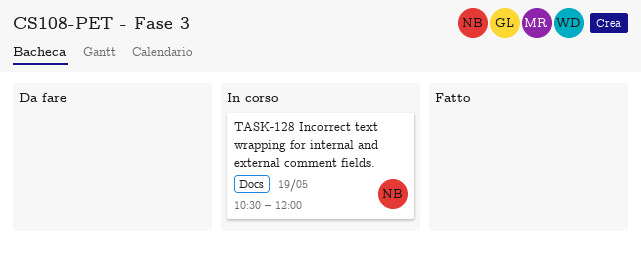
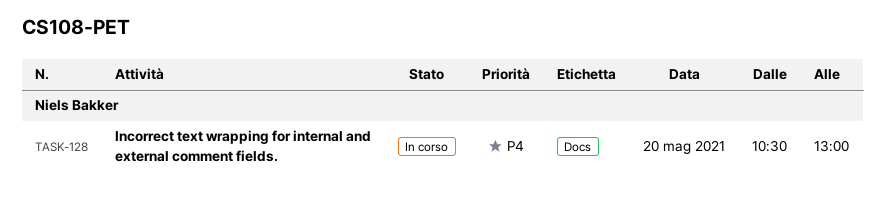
TASK-128, day: May 19 -> May 20
TASK-128, ends: 12:00 -> 13:00

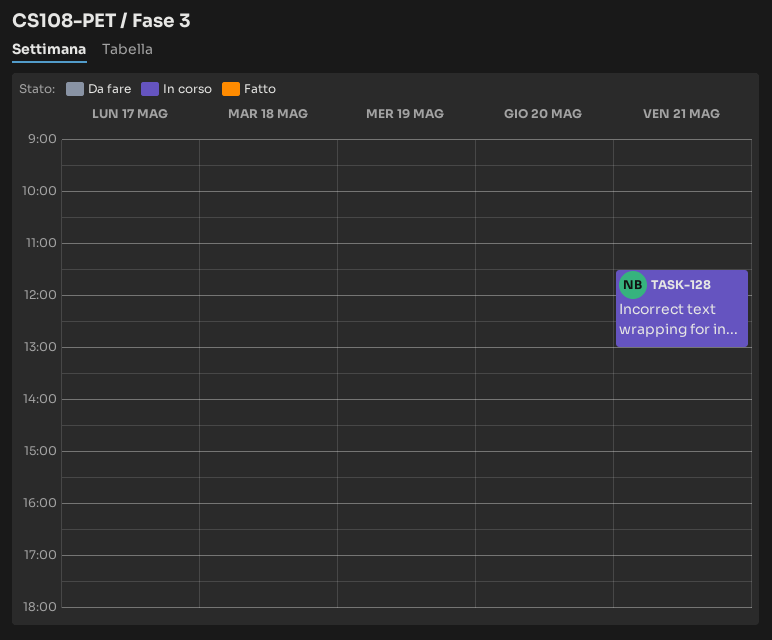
TASK-128, day: May 20 -> May 21
TASK-128, begins: 10:30 -> 11:30

